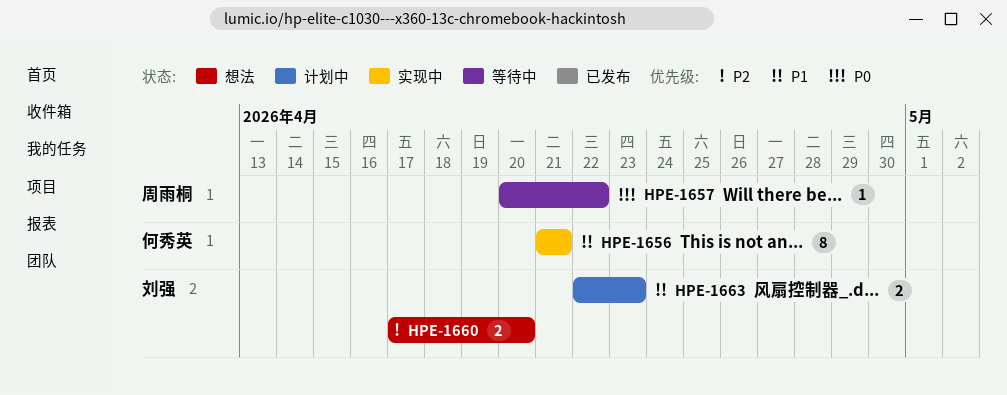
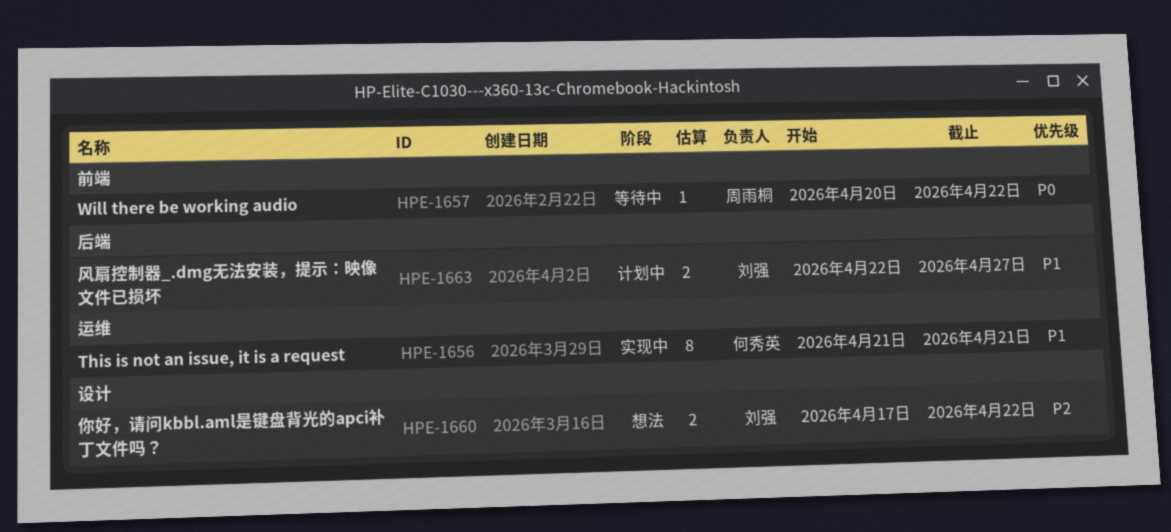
HPE-1660, due: Apr 20 -> Apr 22
HPE-1663, due: Apr 23 -> Apr 27

